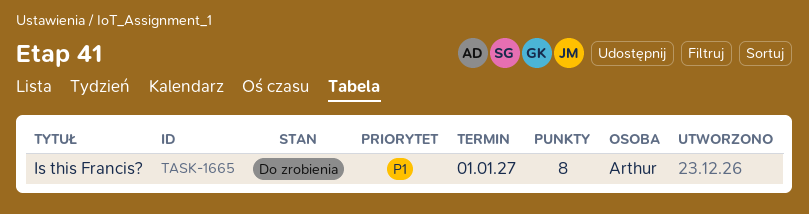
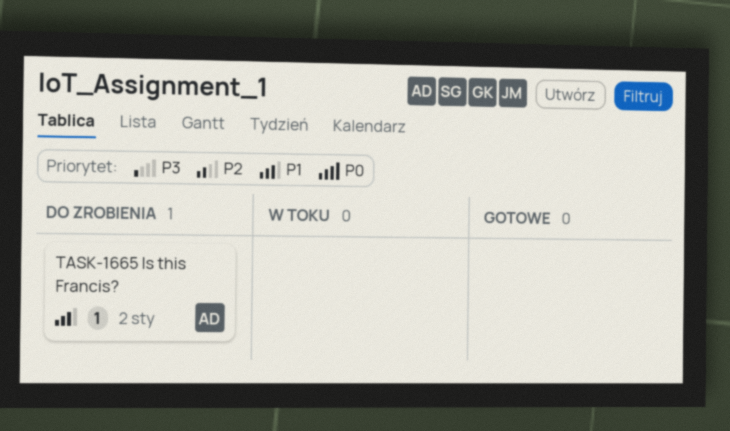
TASK-1665, estimate: 8 -> 1
TASK-1665, due: Jan 1 -> Jan 2

